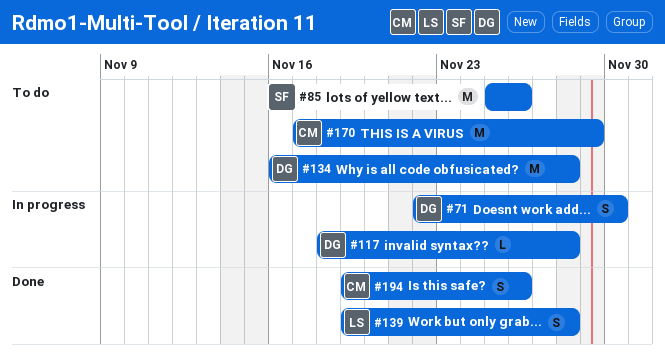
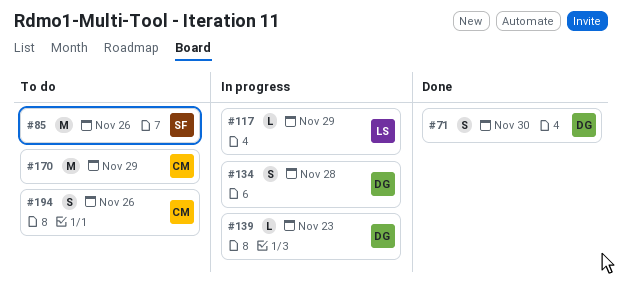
#71, status: In progress -> Done
#117, owner: DG -> LS
#117, due: Nov 28 -> Nov 29
#134, status: To do -> In progress
#134, estimate: M -> S
#139, status: Done -> In progress
#139, owner: LS -> DG
#139, estimate: S -> L
#139, due: Nov 28 -> Nov 23
#194, status: Done -> To do

